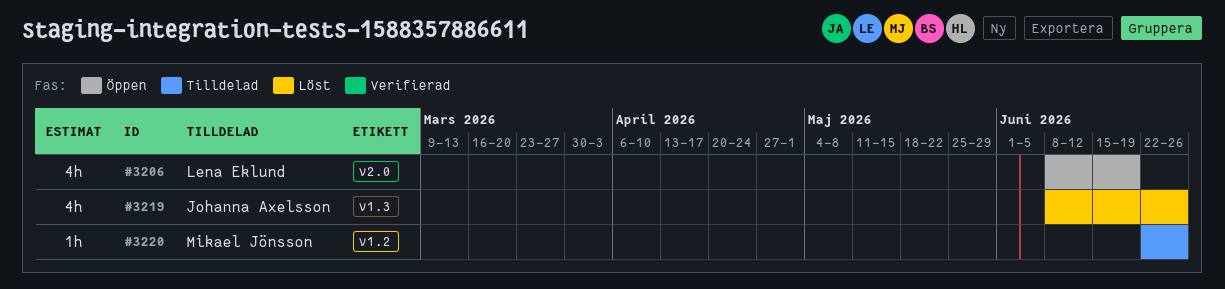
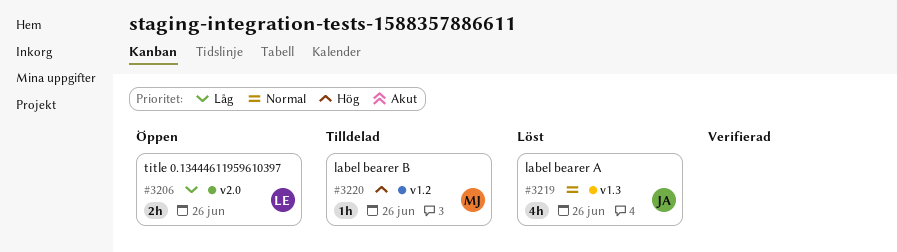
#3206, estimate: 4h -> 2h
#3206, due: Jun 19 -> Jun 26

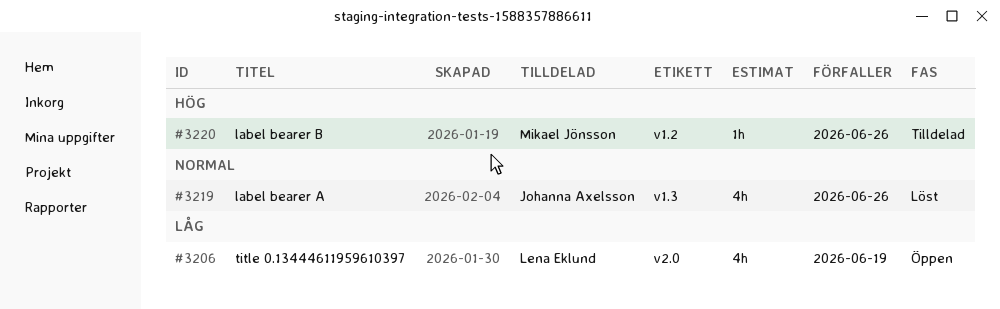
#3206, estimate: 2h -> 4h
#3206, due: Jun 26 -> Jun 19

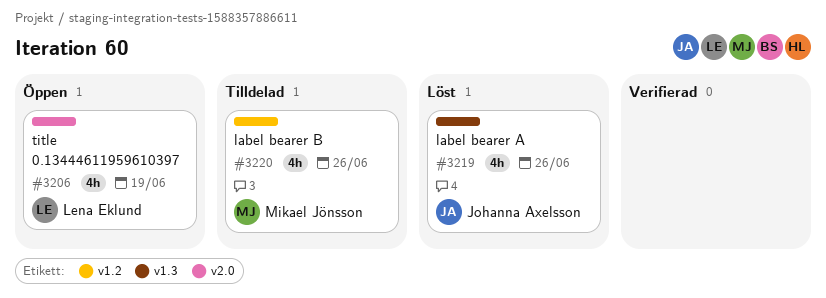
#3220, estimate: 1h -> 4h

